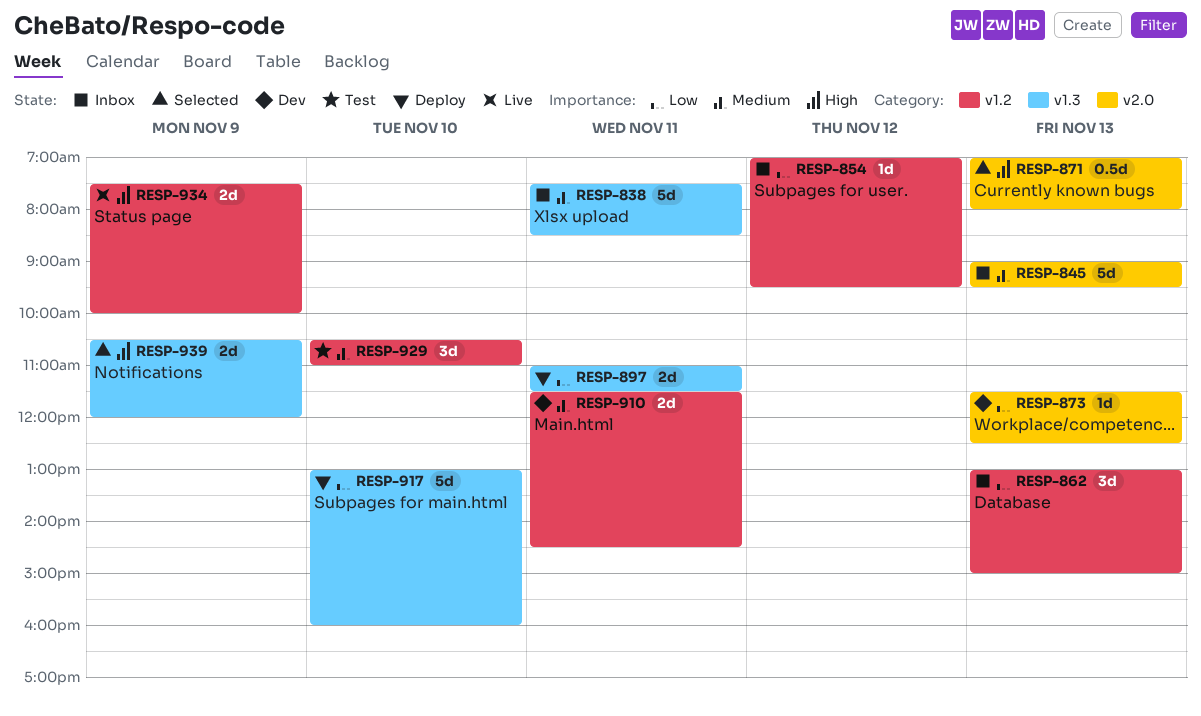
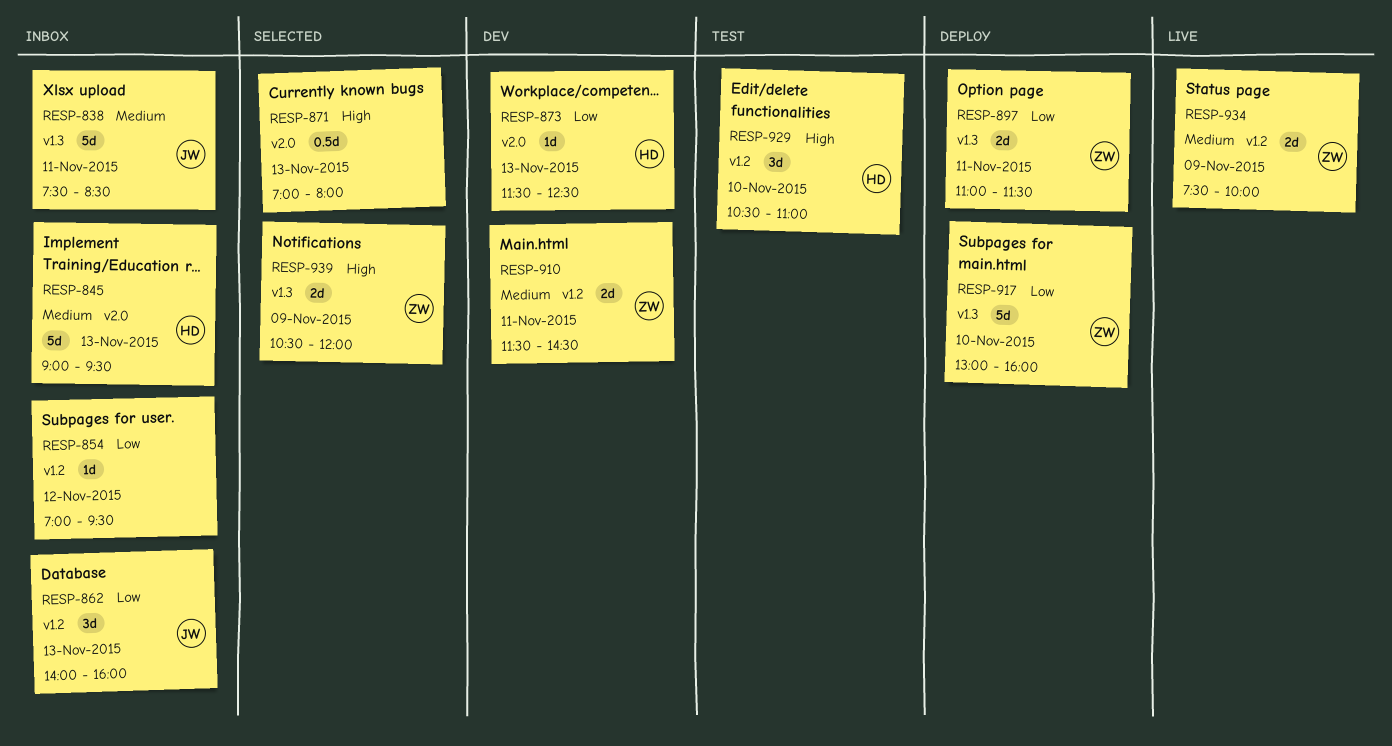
RESP-862, begins: 13:00 -> 14:00
RESP-862, ends: 15:00 -> 16:00
RESP-929, priority: Medium -> High
RESP-934, priority: High -> Medium

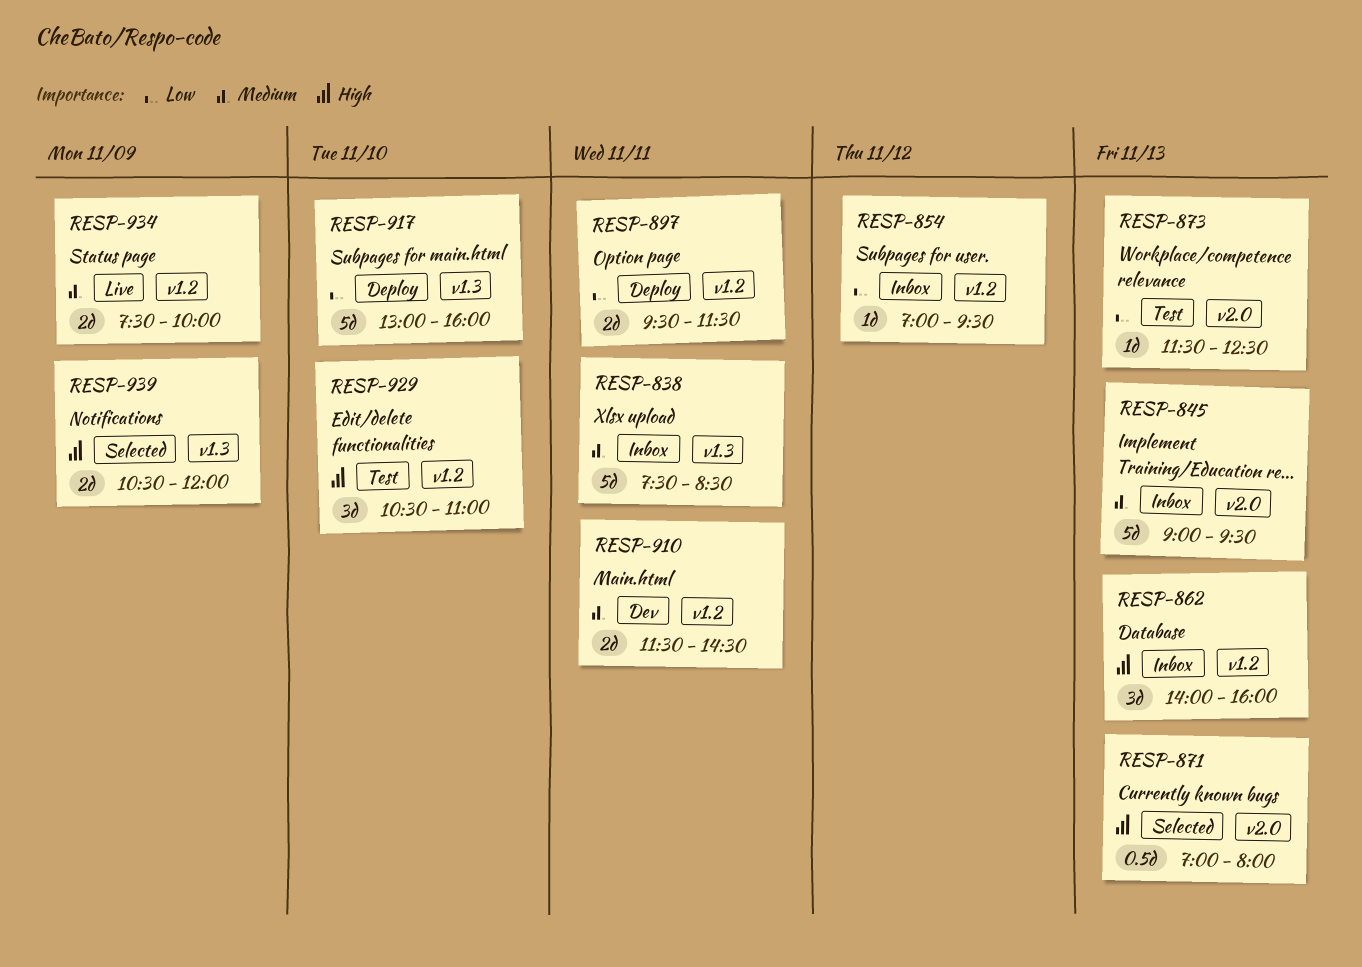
RESP-862, priority: Low -> High
RESP-873, status: Dev -> Test
RESP-897, label: v1.3 -> v1.2
RESP-897, begins: 11:00 -> 09:30

